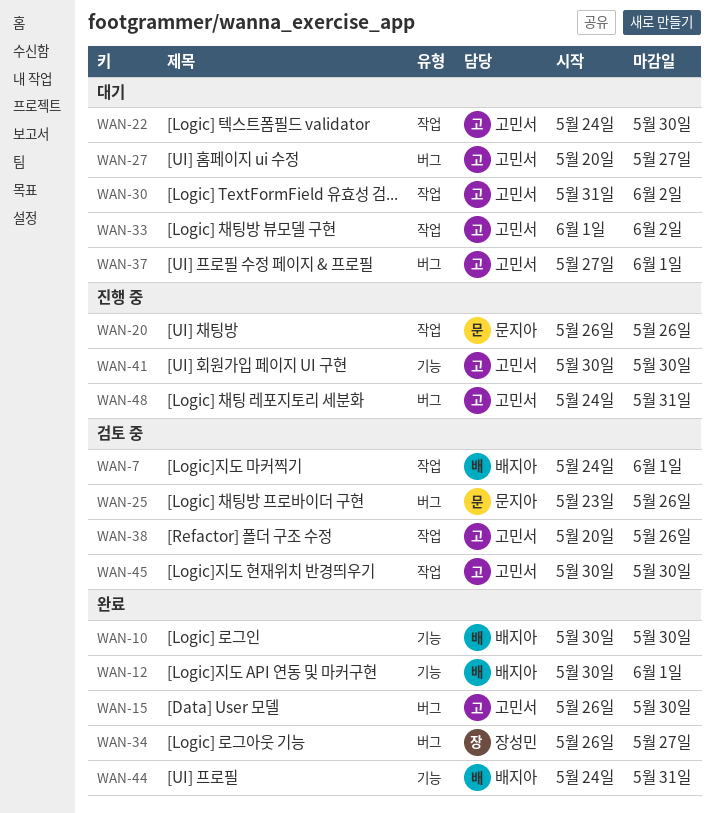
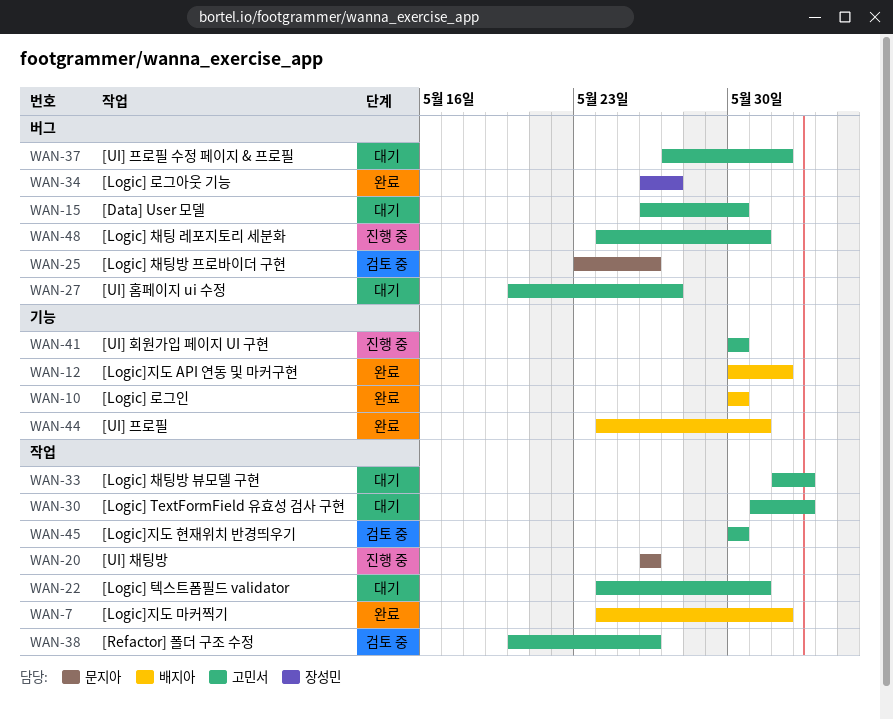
WAN-7, status: 검토 중 -> 완료
WAN-15, status: 완료 -> 대기
WAN-22, due: May 30 -> May 31

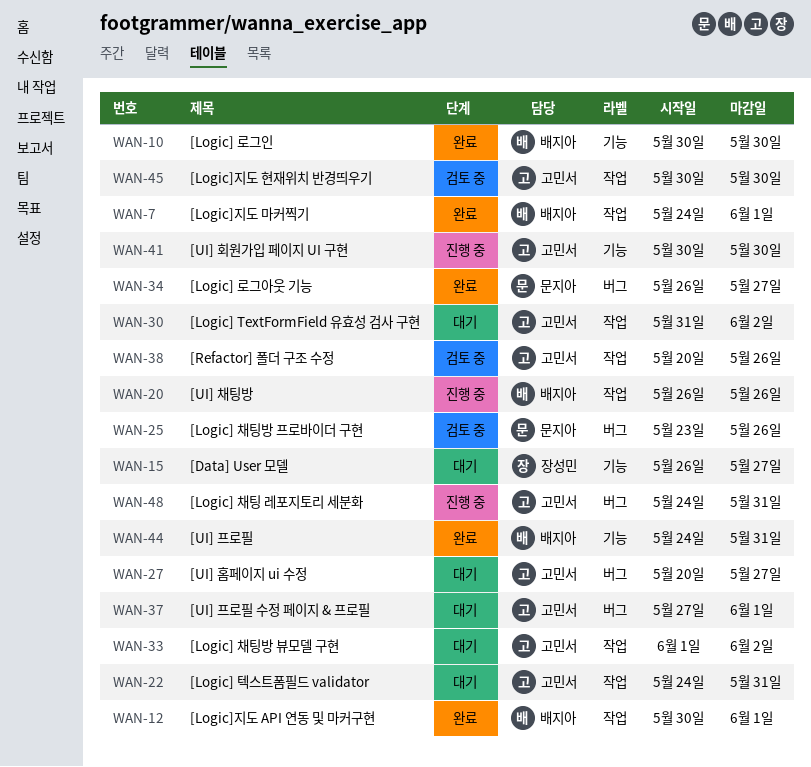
WAN-12, label: 기능 -> 작업
WAN-15, owner: 고민서 -> 장성민
WAN-15, label: 버그 -> 기능
WAN-15, due: May 30 -> May 27
WAN-20, owner: 문지아 -> 배지아
WAN-34, owner: 장성민 -> 문지아

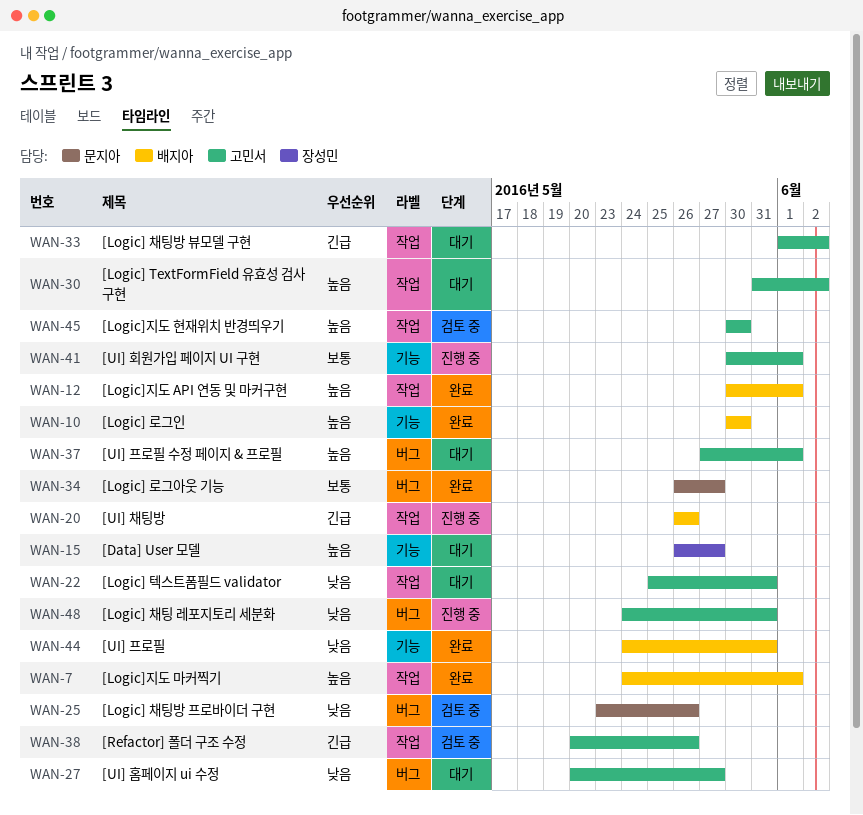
WAN-22, start: May 24 -> May 25
WAN-41, due: May 30 -> Jun 1

